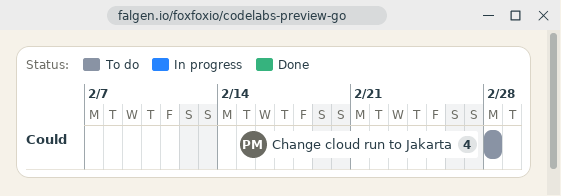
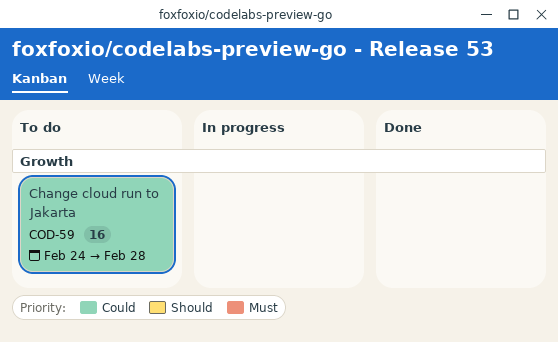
Change cloud run to Jakarta, estimate: 4 -> 16
Change cloud run to Jakarta, start: Feb 28 -> Feb 24

